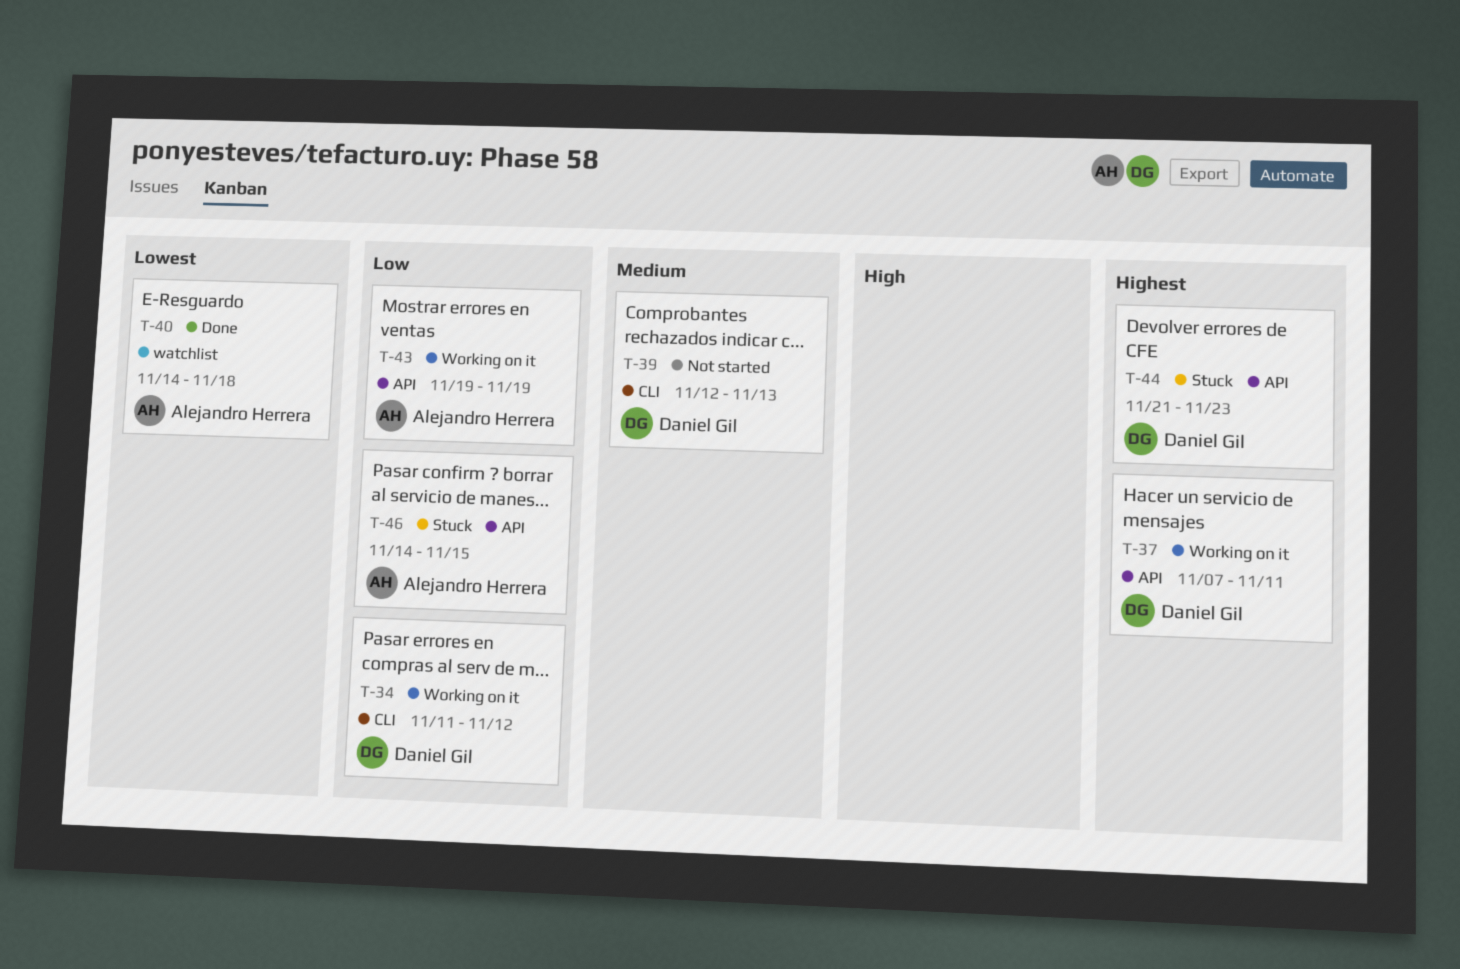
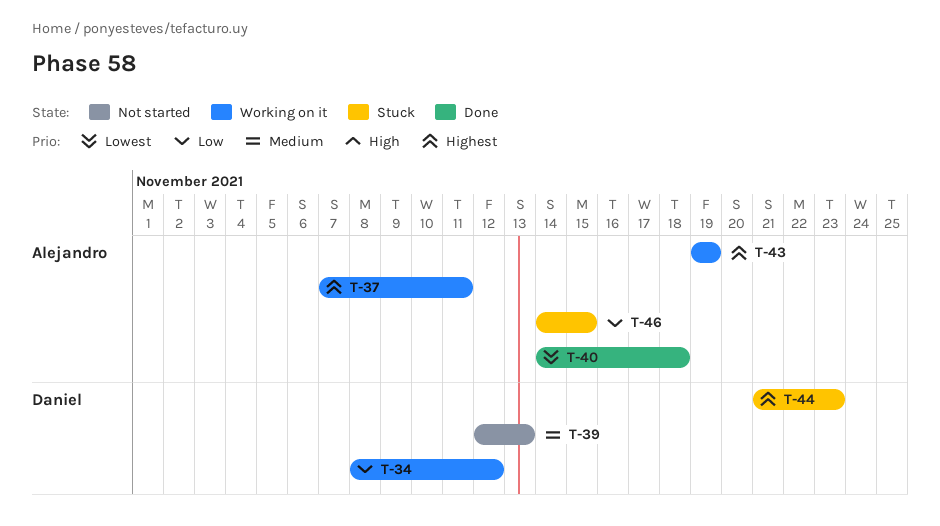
T-34, start: Nov 11 -> Nov 8
T-37, owner: Daniel Gil -> Alejandro Herrera
T-43, priority: Low -> Highest

